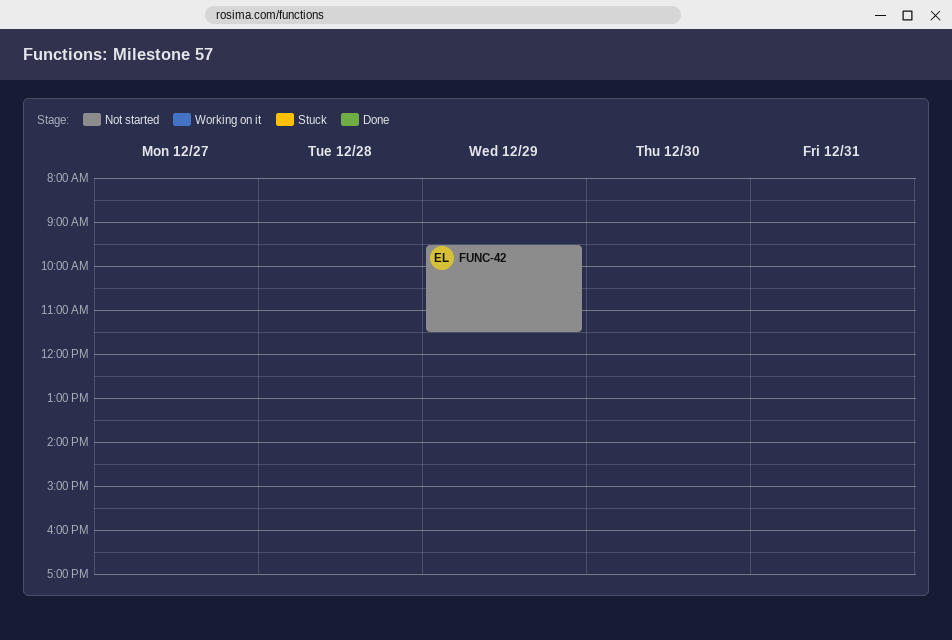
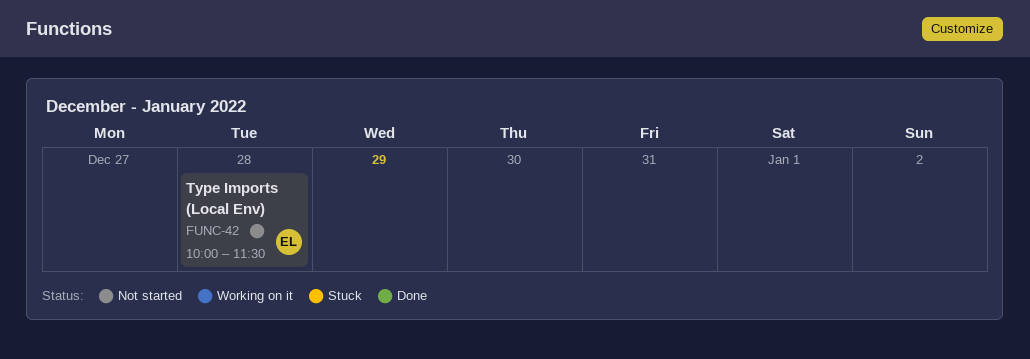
FUNC-42, day: Dec 29 -> Dec 28
FUNC-42, begins: 09:30 -> 10:00

